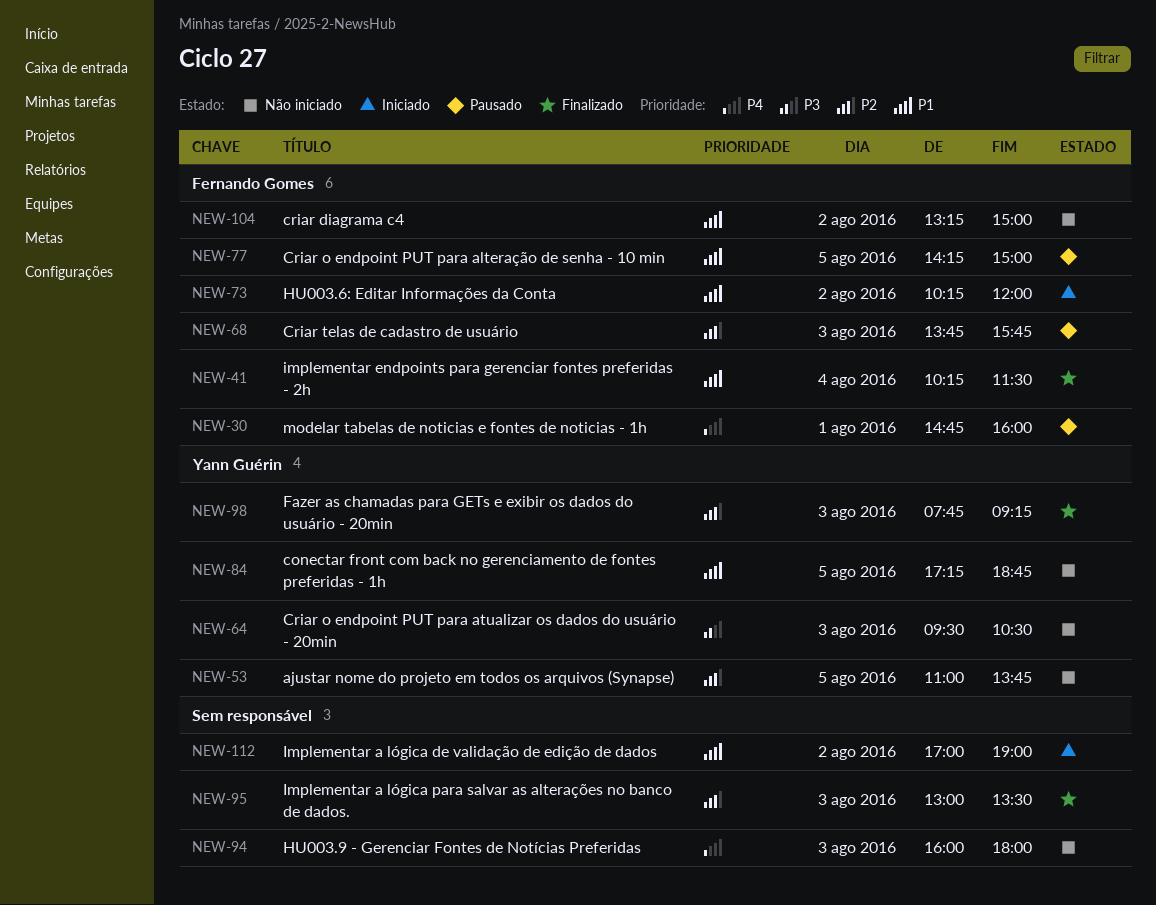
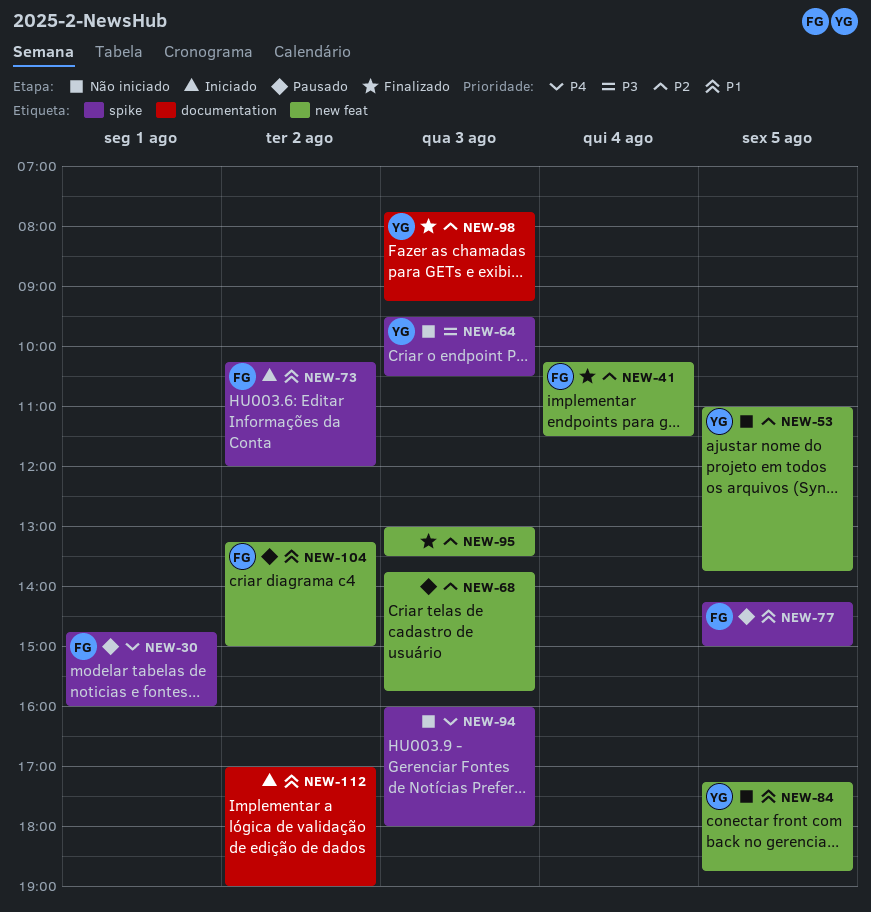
NEW-41, priority: P1 -> P2
NEW-68, owner: Fernando Gomes -> none
NEW-104, status: Não iniciado -> Pausado

